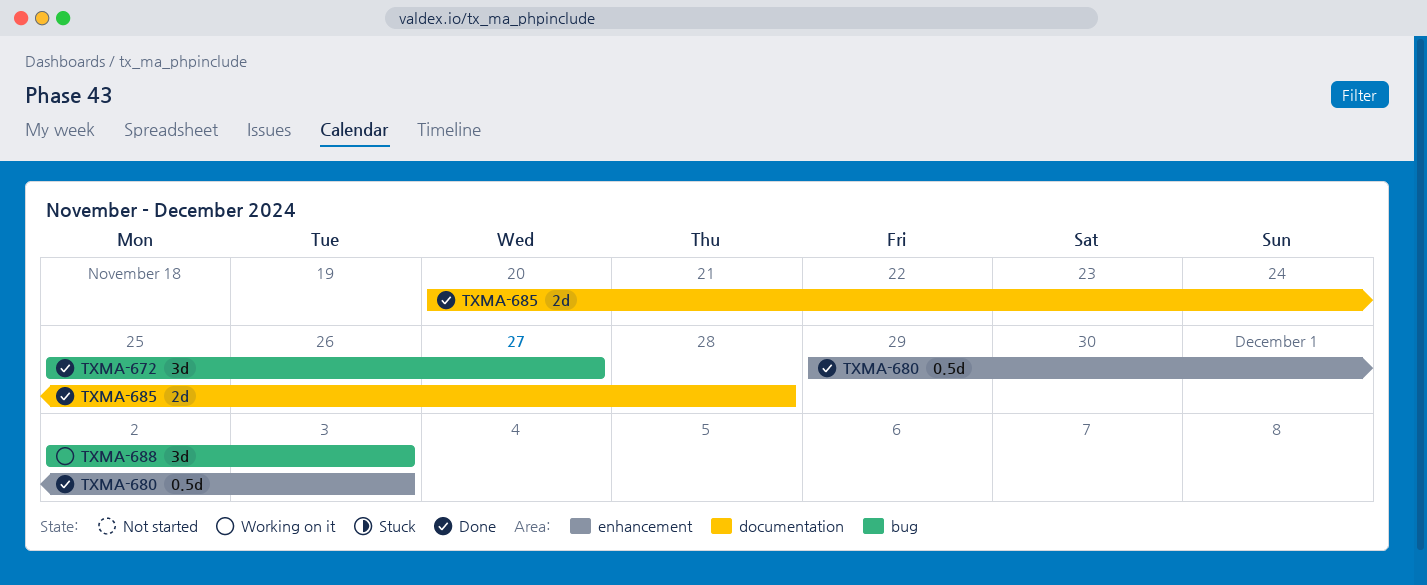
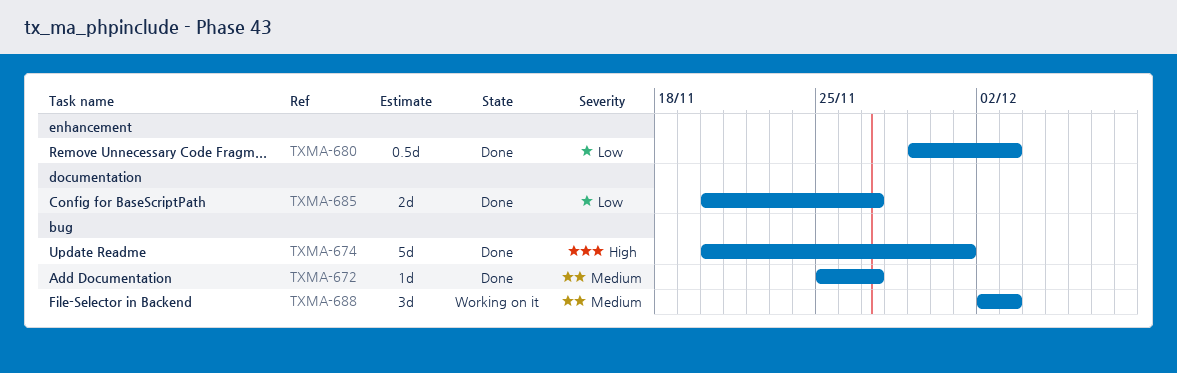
TXMA-672, estimate: 3d -> 1d
TXMA-674: none -> present
TXMA-685, due: Nov 28 -> Nov 27

